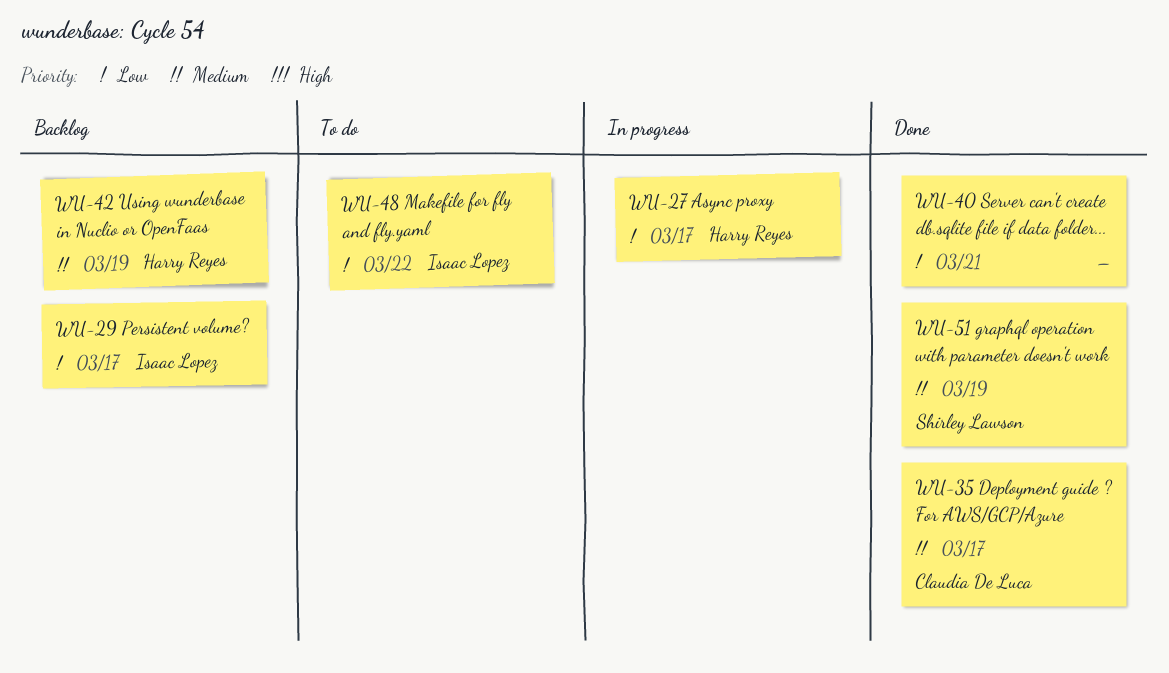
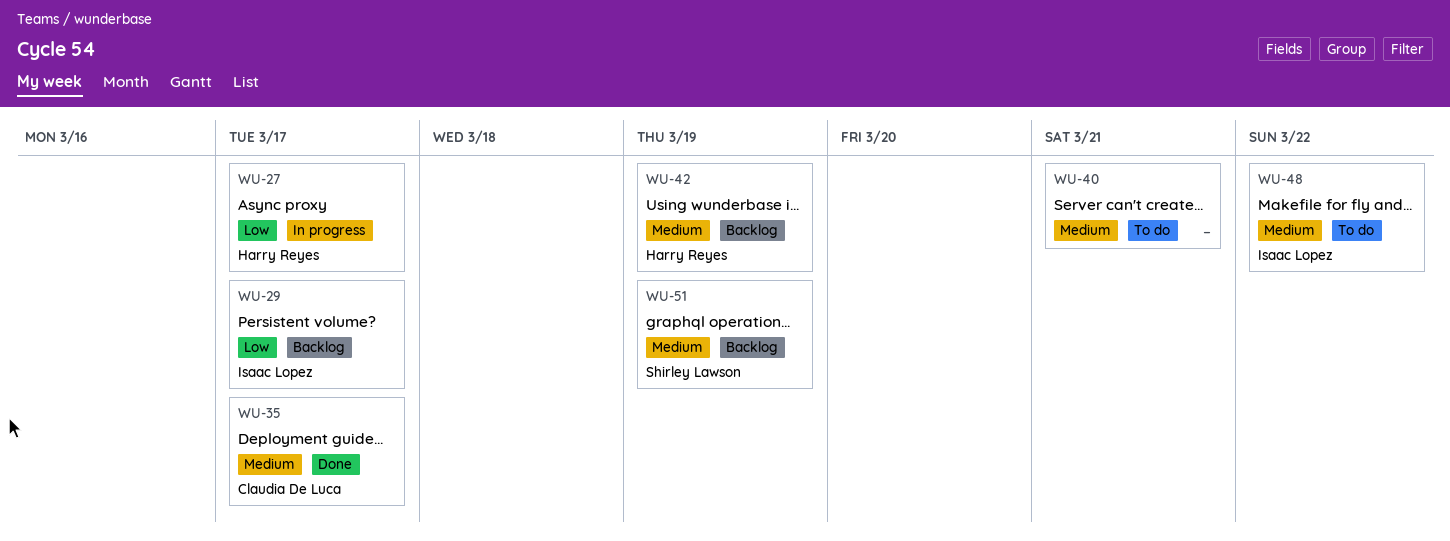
WU-40, status: Done -> To do
WU-40, priority: Low -> Medium
WU-48, priority: Low -> Medium
WU-51, status: Done -> Backlog

